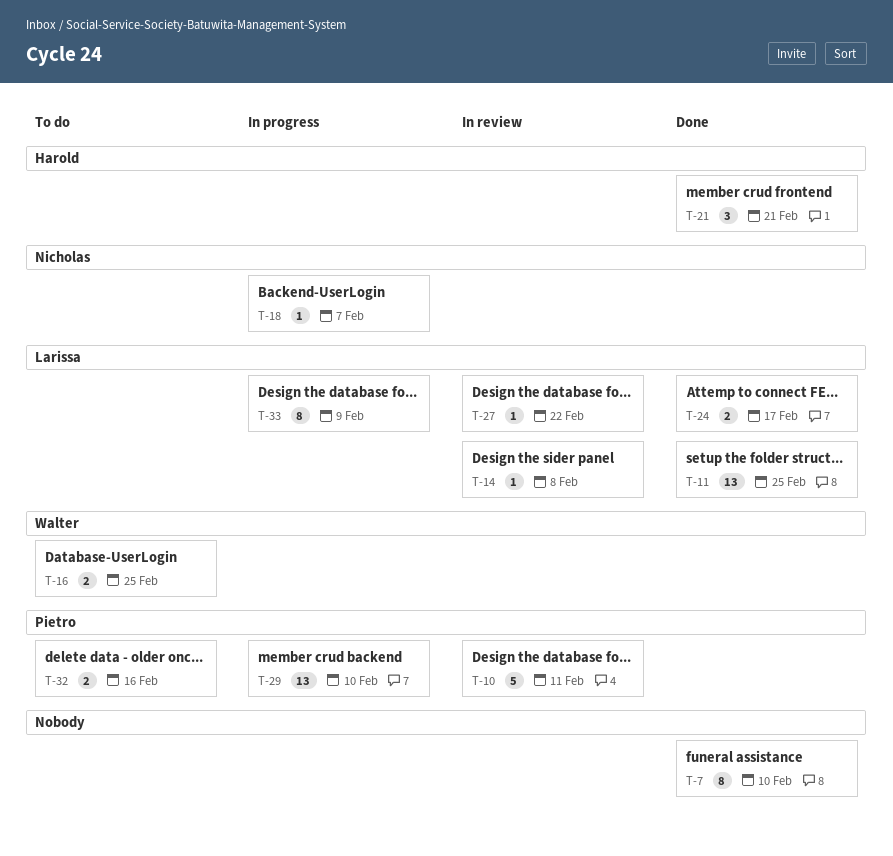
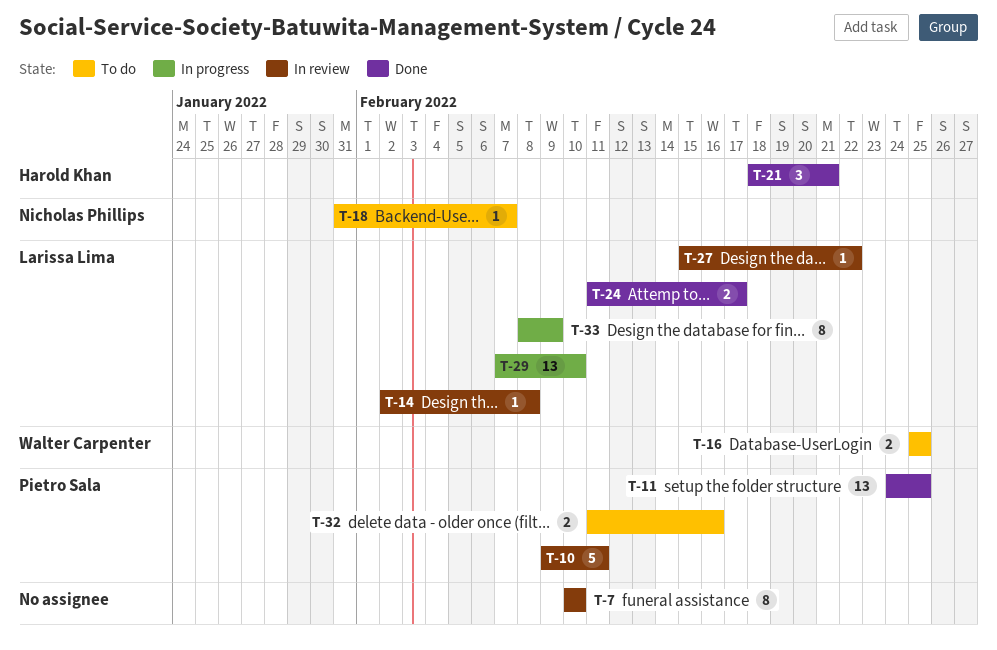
T-7, status: Done -> In review
T-11, owner: Larissa Lima -> Pietro Sala
T-18, status: In progress -> To do
T-29, owner: Pietro Sala -> Larissa Lima

